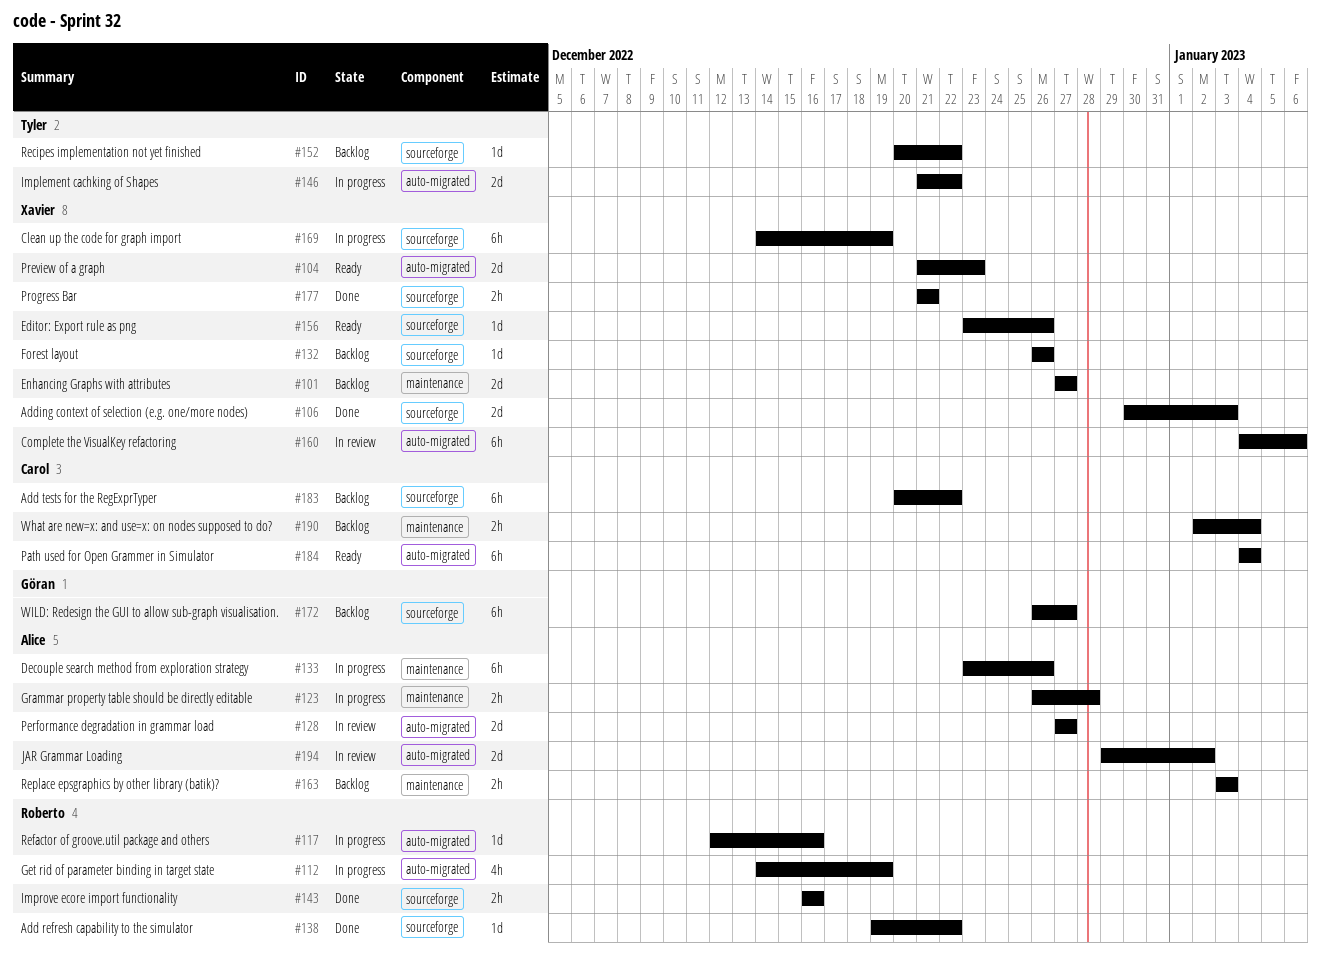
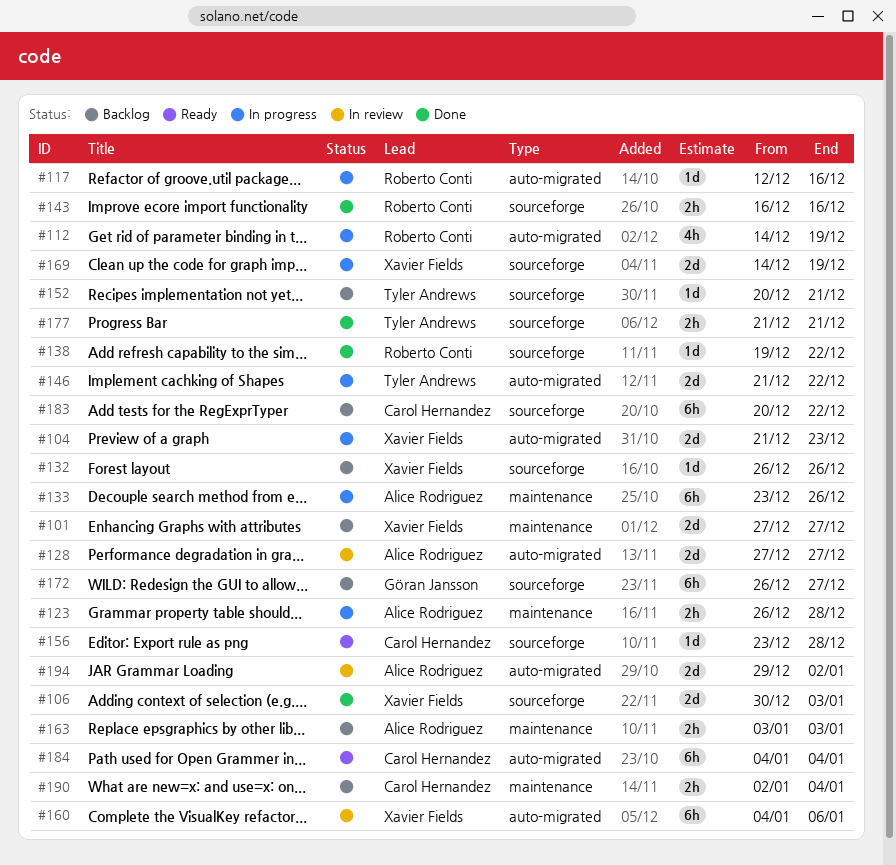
#104, status: Ready -> In progress
#152, due: Dec 22 -> Dec 21
#156, owner: Xavier Fields -> Carol Hernandez
#156, due: Dec 26 -> Dec 28
#169, estimate: 6h -> 2d
#177, owner: Xavier Fields -> Tyler Andrews

